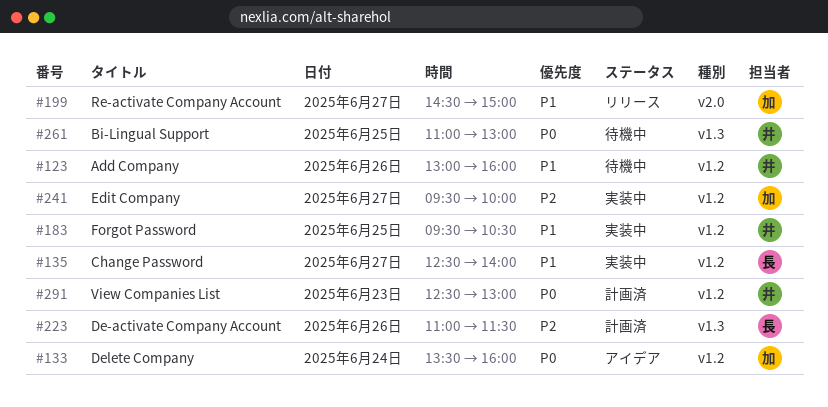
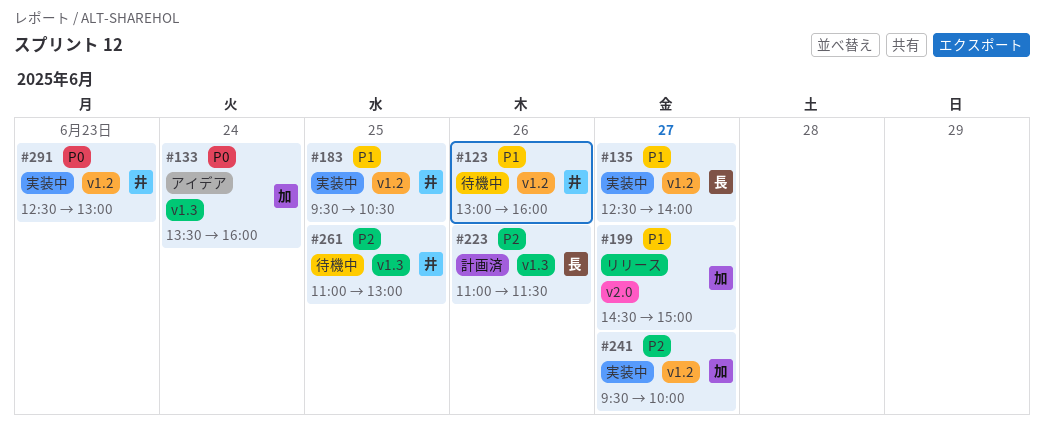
#133, label: v1.2 -> v1.3
#261, priority: P0 -> P2
#291, status: 計画済 -> 実装中

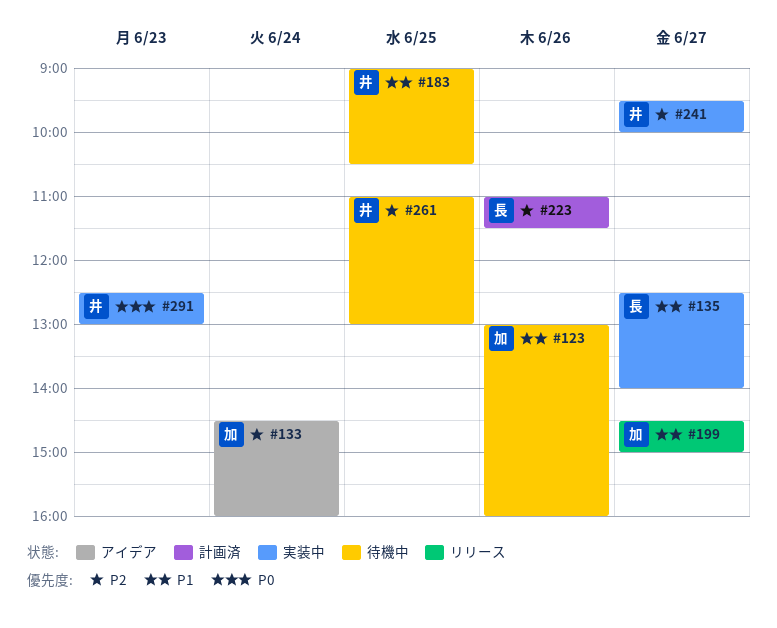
#123, owner: 井 -> 加
#133, priority: P0 -> P2
#133, begins: 13:30 -> 14:30
#183, status: 実装中 -> 待機中
#183, begins: 09:30 -> 09:00
#241, owner: 加 -> 井

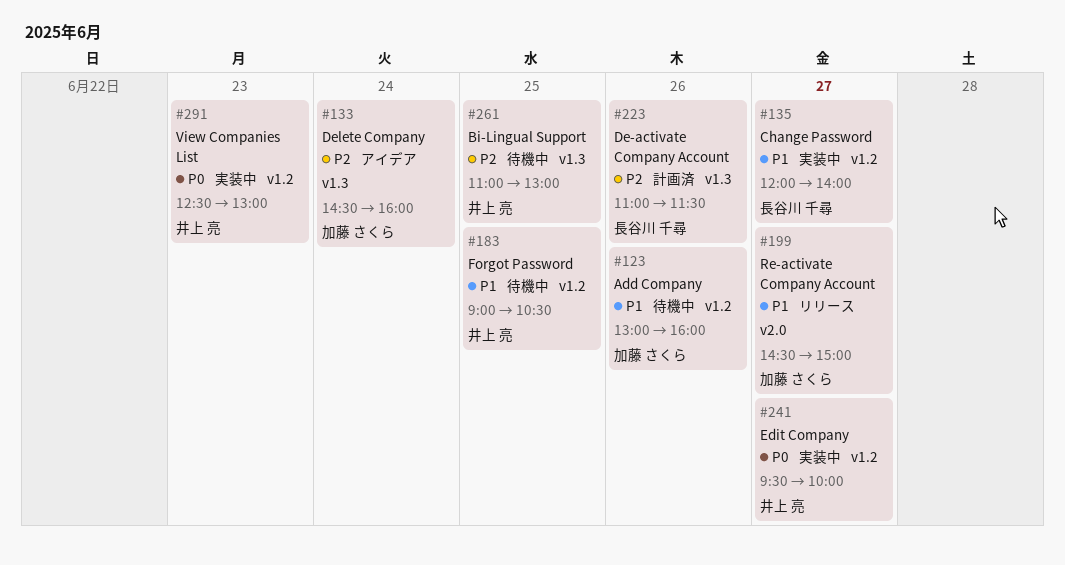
#135, begins: 12:30 -> 12:00
#241, priority: P2 -> P0

